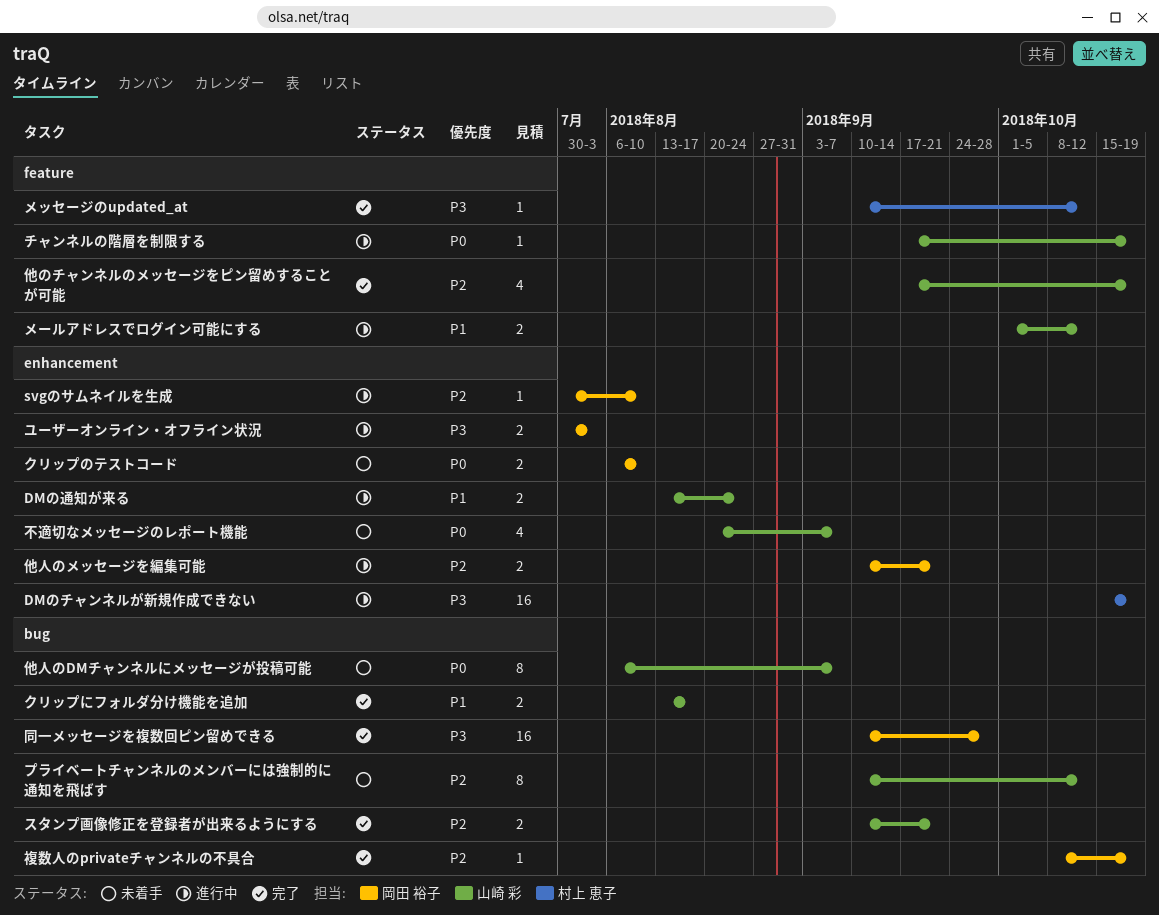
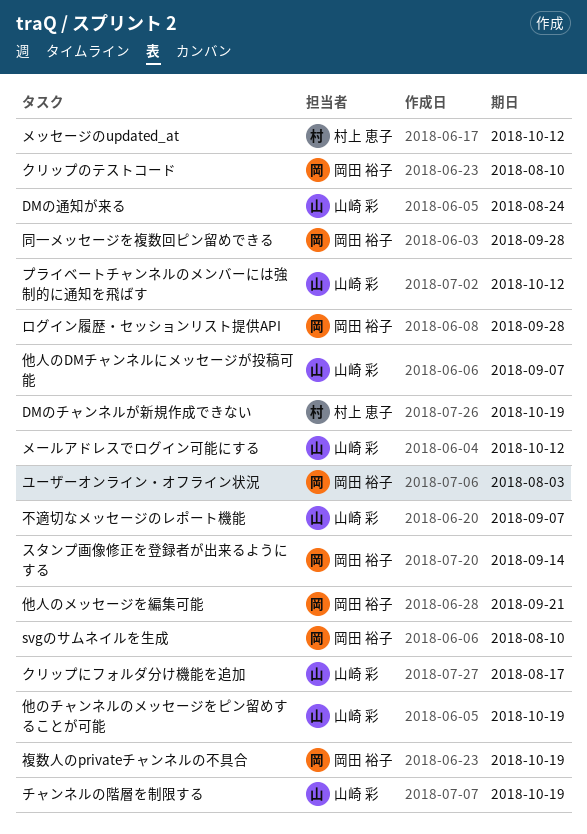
スタンプ画像修正を登録者が出来るようにする, owner: 山崎 彩 -> 岡田 裕子
スタンプ画像修正を登録者が出来るようにする, due: Sep 21 -> Sep 14
ログイン履歴・セッションリスト提供API: none -> present

